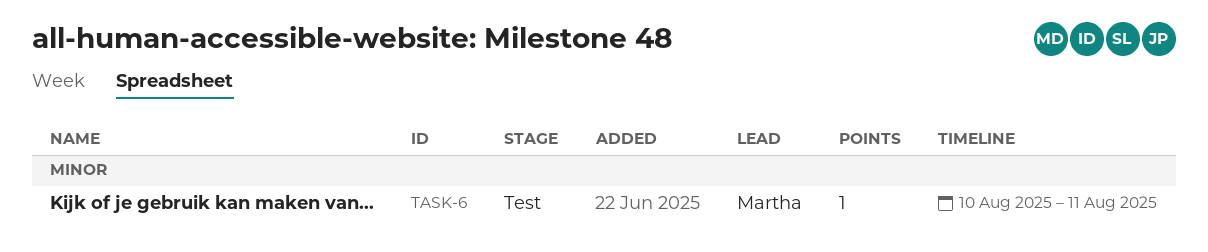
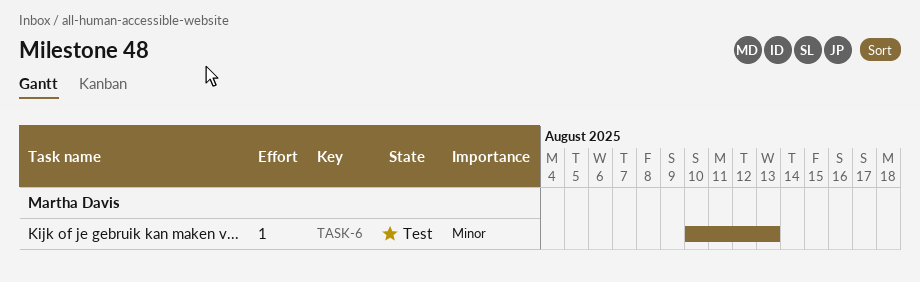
TASK-6, due: Aug 11 -> Aug 13

